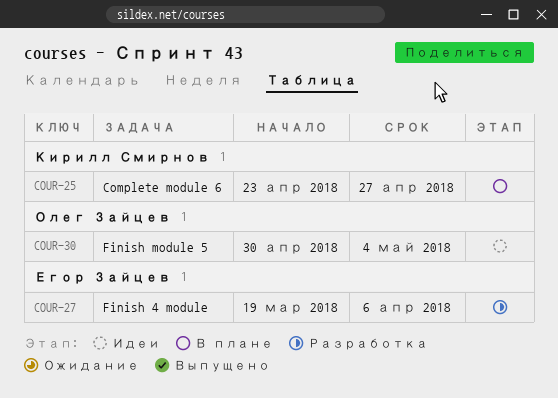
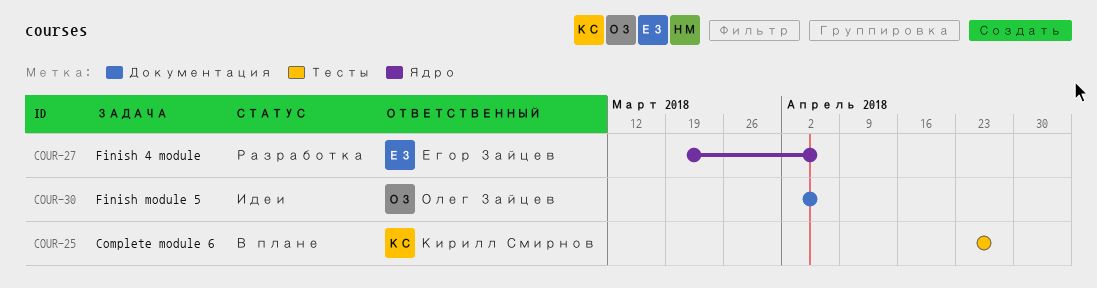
COUR-30, start: Apr 30 -> Apr 2
COUR-30, due: May 4 -> Apr 6

